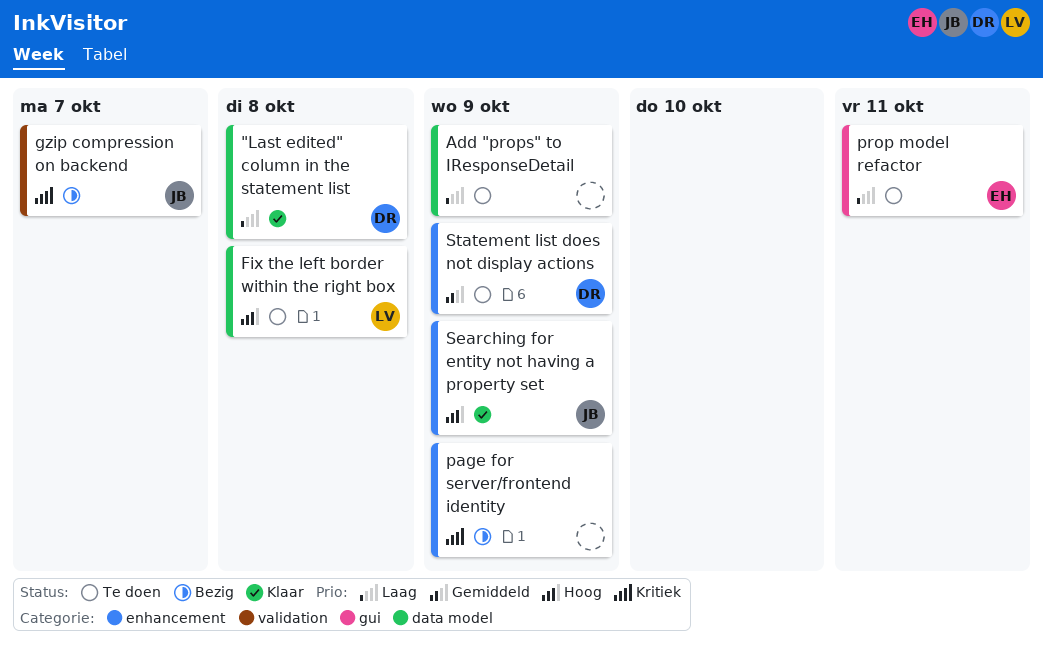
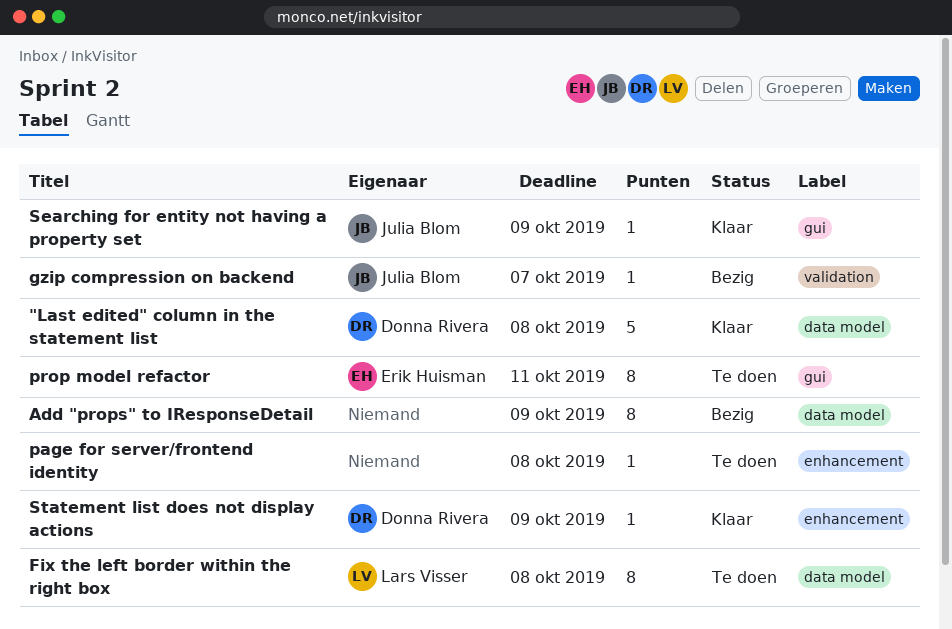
Add "props" to IResponseDetail, status: Te doen -> Bezig
page for server/frontend identity, status: Bezig -> Te doen
page for server/frontend identity, due: Oct 9 -> Oct 8
Searching for entity not having a property set, label: enhancement -> gui
Statement list does not display actions, status: Te doen -> Klaar

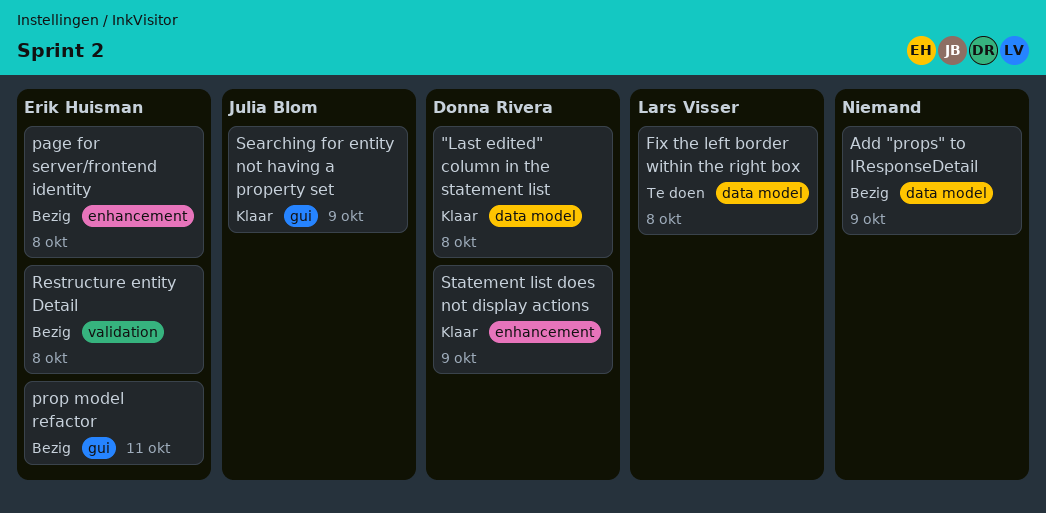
gzip compression on backend: present -> none
page for server/frontend identity, status: Te doen -> Bezig
page for server/frontend identity, owner: none -> Erik Huisman
prop model refactor, status: Te doen -> Bezig
Restructure entity Detail: none -> present

